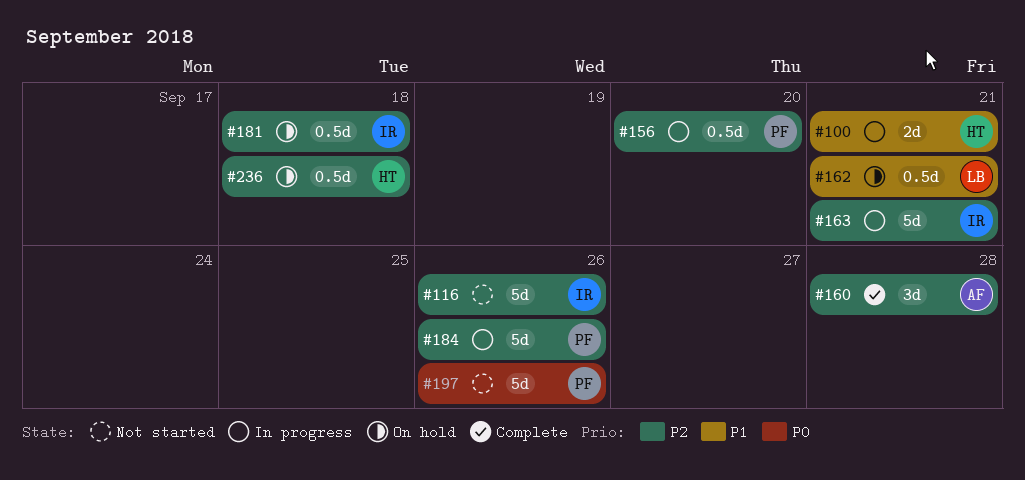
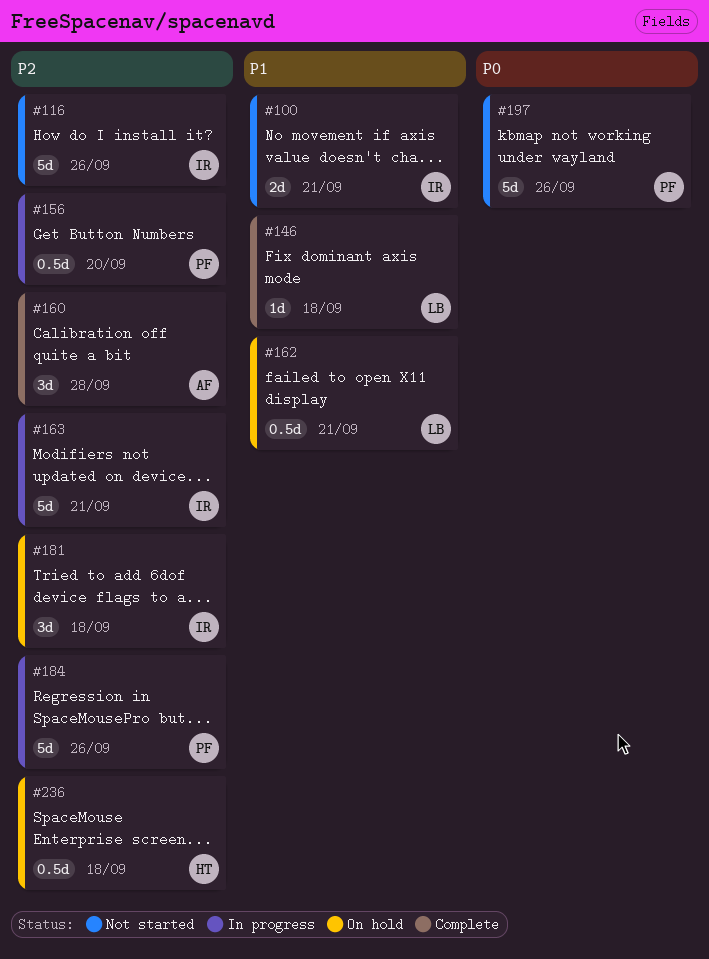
#100, status: In progress -> Not started
#100, owner: HT -> IR
#146: none -> present
#181, estimate: 0.5d -> 3d

